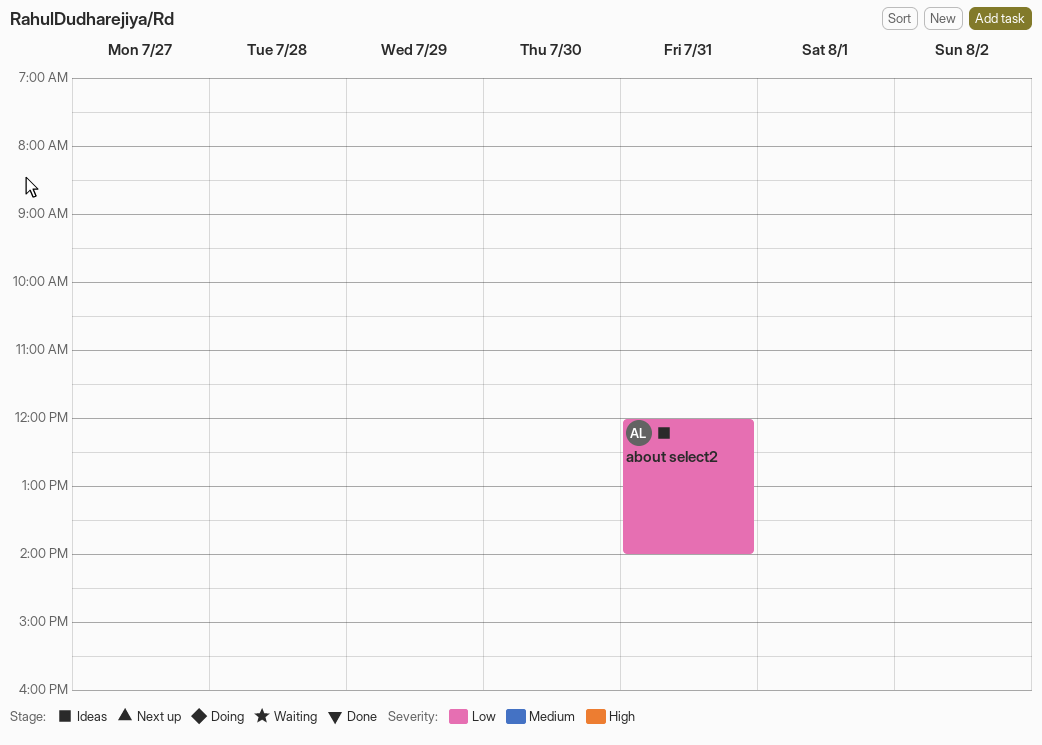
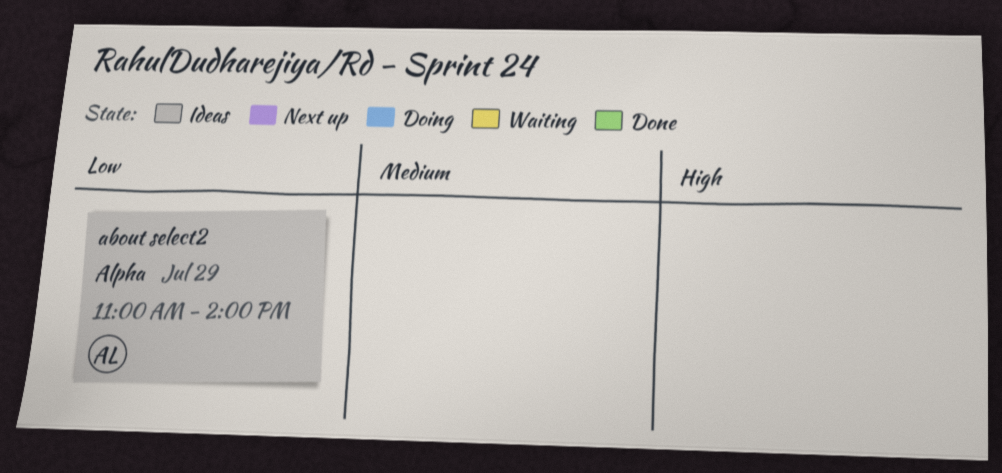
about select2, day: Jul 31 -> Jul 29
about select2, begins: 12:00 -> 11:00

